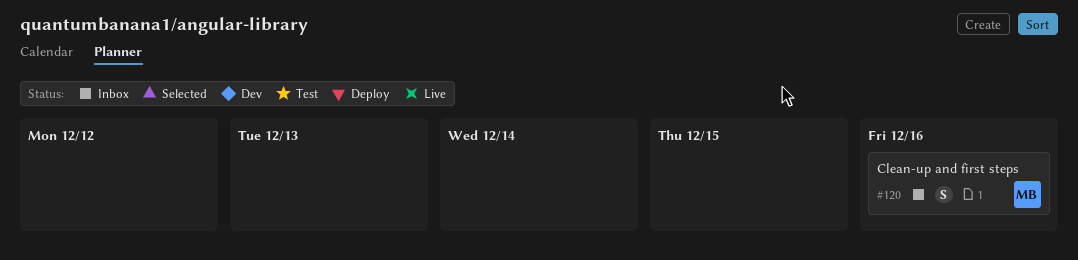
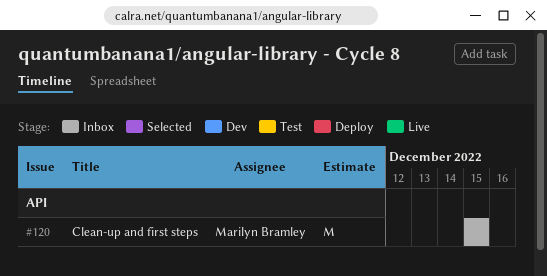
#120, estimate: S -> M
#120, due: Dec 16 -> Dec 15

